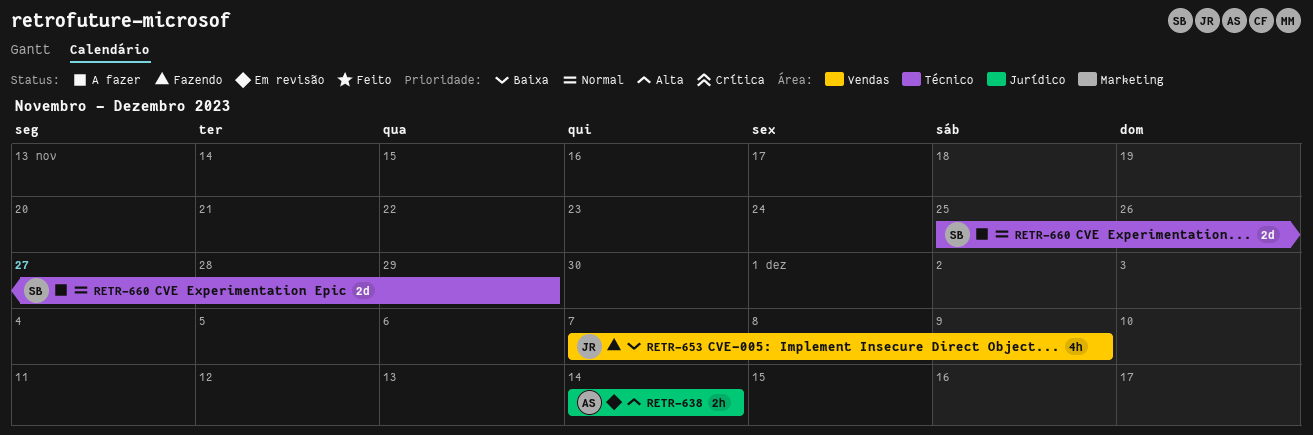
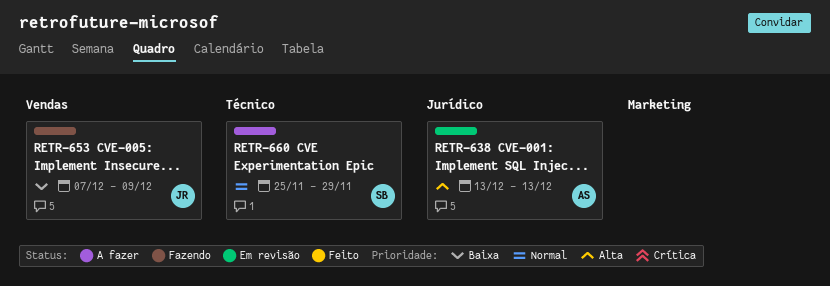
RETR-638, start: Dec 14 -> Dec 13
RETR-638, due: Dec 14 -> Dec 13

